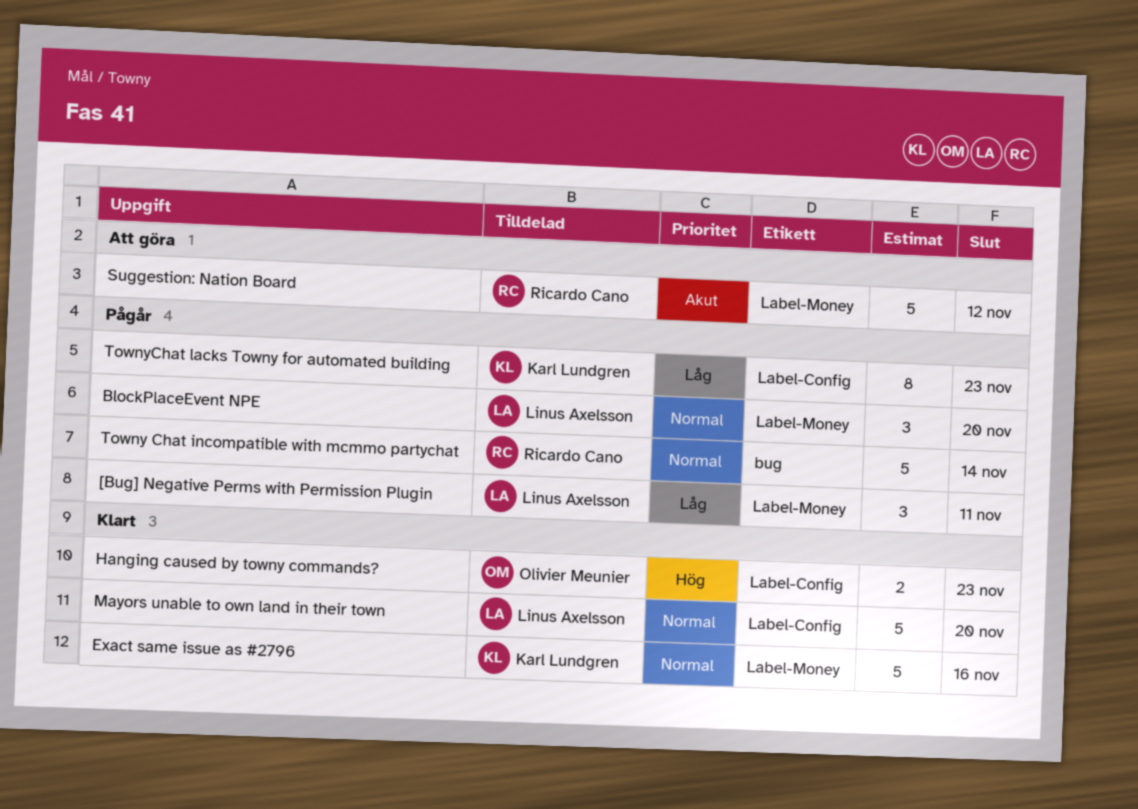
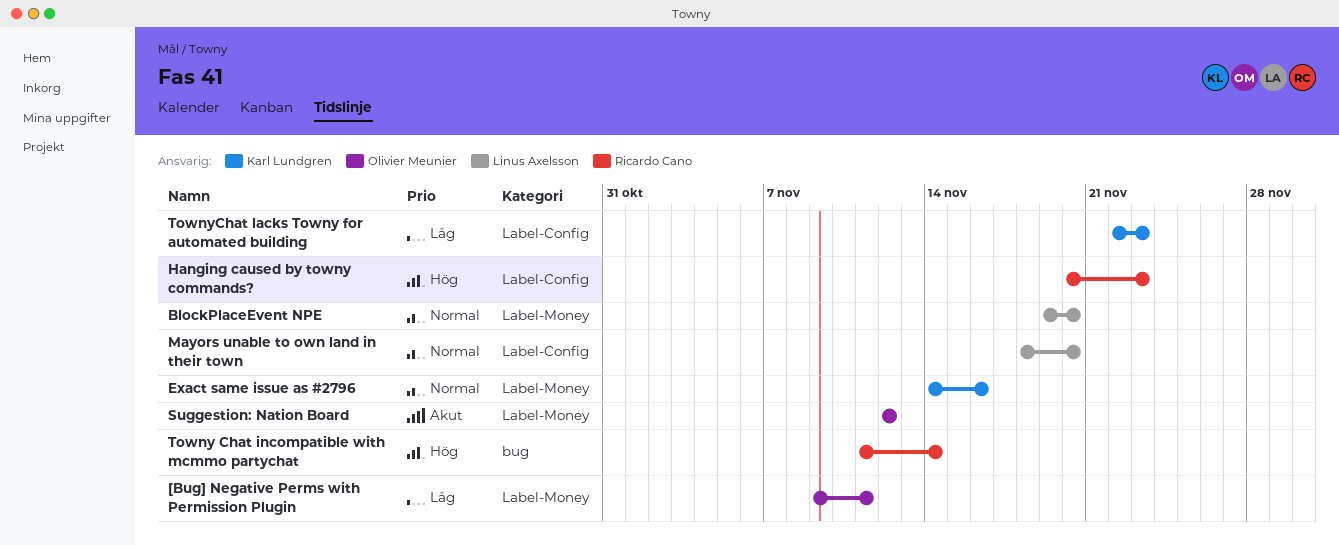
[Bug] Negative Perms with Permission Plugin, owner: Linus Axelsson -> Olivier Meunier
Hanging caused by towny commands?, owner: Olivier Meunier -> Ricardo Cano
Suggestion: Nation Board, owner: Ricardo Cano -> Olivier Meunier
Towny Chat incompatible with mcmmo partychat, priority: Normal -> Hög

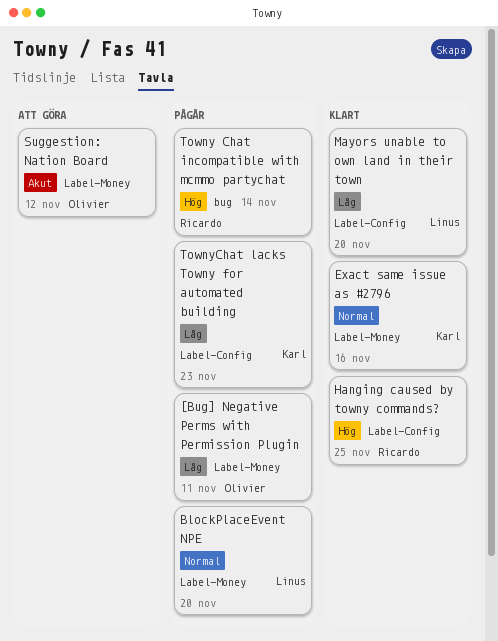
Hanging caused by towny commands?, due: Nov 23 -> Nov 25
Mayors unable to own land in their town, priority: Normal -> Låg

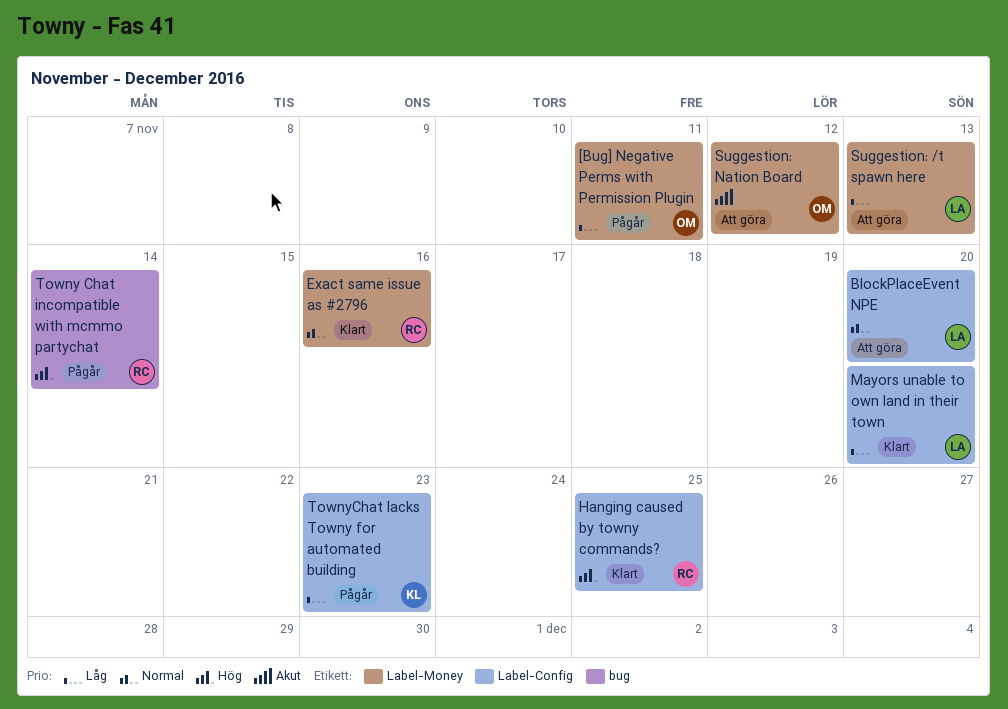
BlockPlaceEvent NPE, status: Pågår -> Att göra
BlockPlaceEvent NPE, label: Label-Money -> Label-Config
Exact same issue as #2796, owner: Karl -> Ricardo
Suggestion: /t spawn here: none -> present

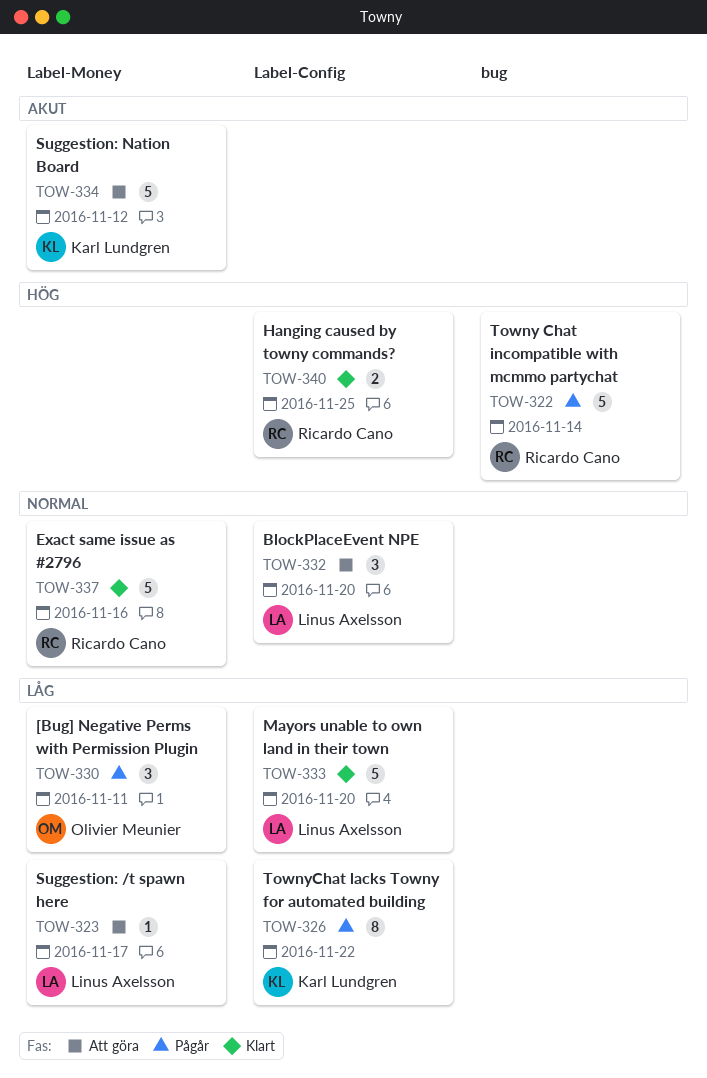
Suggestion: /t spawn here, due: Nov 13 -> Nov 17
Suggestion: Nation Board, owner: Olivier Meunier -> Karl Lundgren
TownyChat lacks Towny for automated building, due: Nov 23 -> Nov 22

